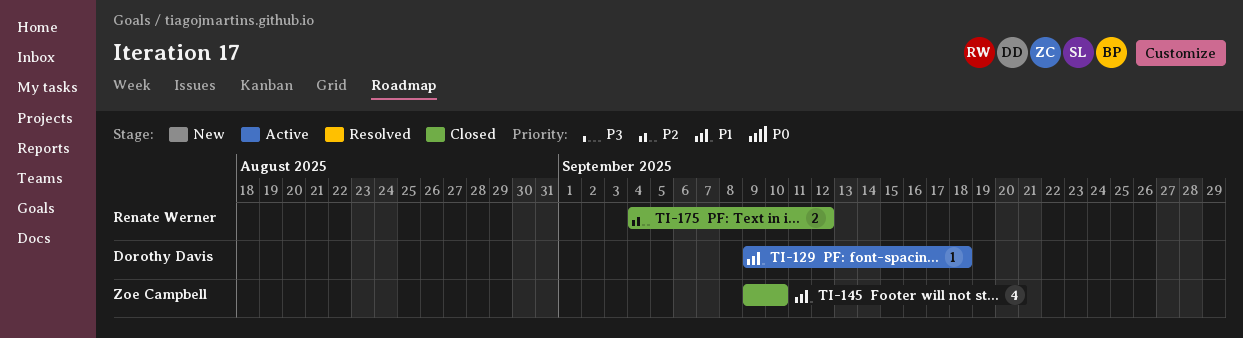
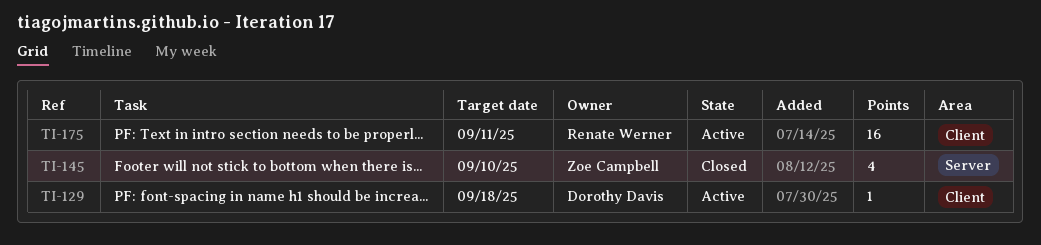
TI-175, status: Closed -> Active
TI-175, estimate: 2 -> 16
TI-175, due: Sep 12 -> Sep 11

